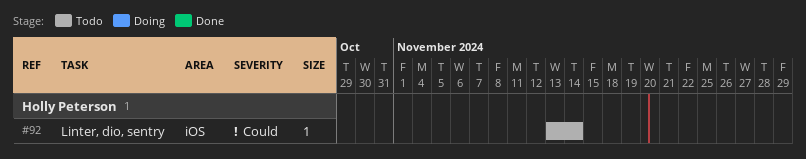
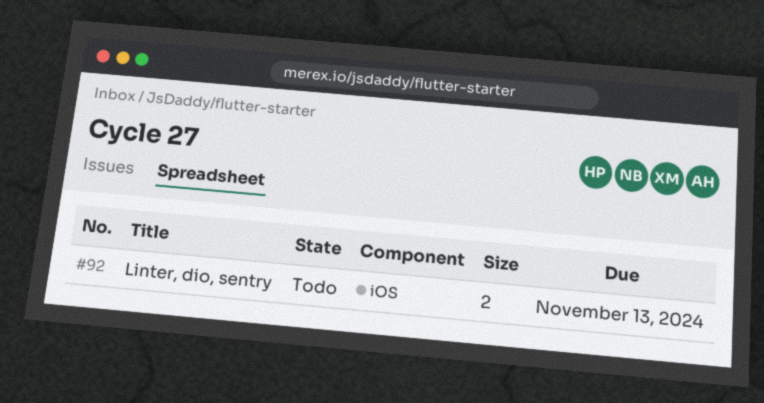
#92, estimate: 1 -> 2
#92, due: Nov 14 -> Nov 13

